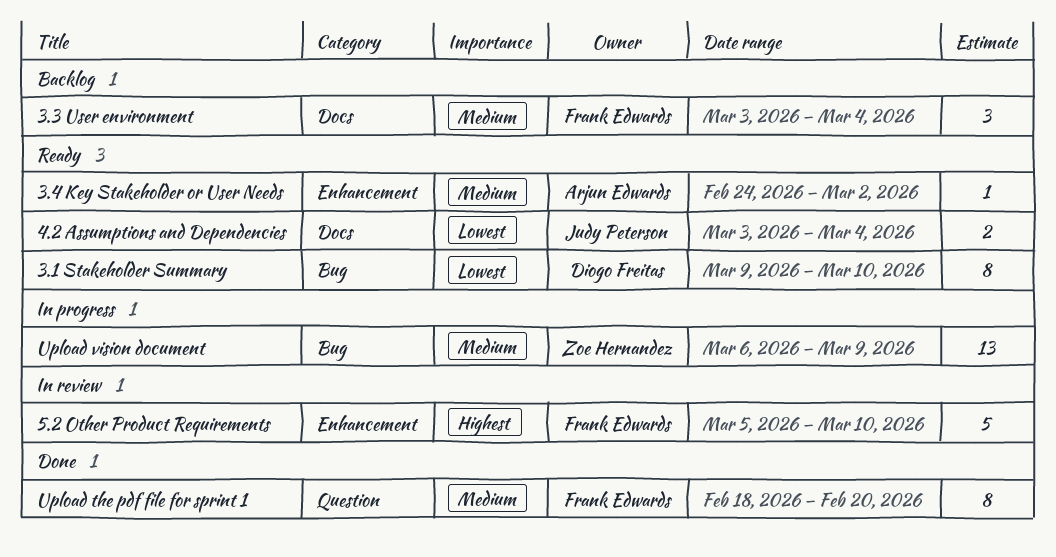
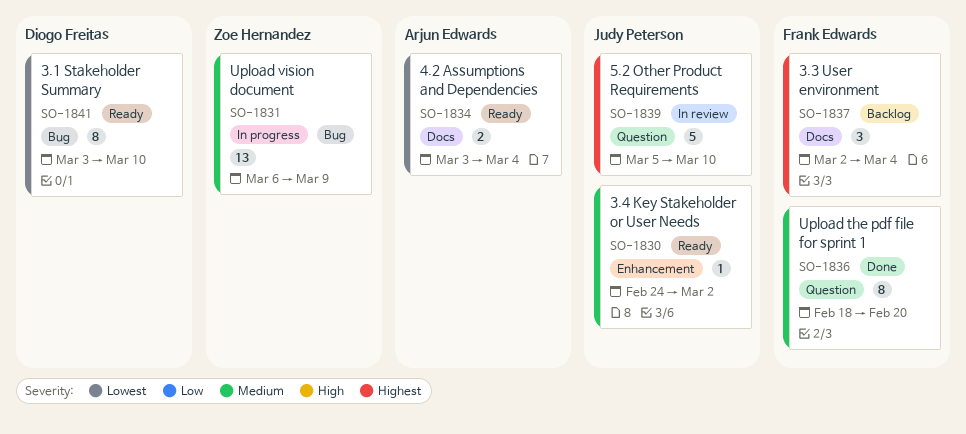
3.1 Stakeholder Summary, start: Mar 9 -> Mar 3
3.3 User environment, priority: Medium -> Highest
3.3 User environment, start: Mar 3 -> Mar 2
3.4 Key Stakeholder or User Needs, owner: Arjun Edwards -> Judy Peterson
4.2 Assumptions and Dependencies, owner: Judy Peterson -> Arjun Edwards
5.2 Other Product Requirements, owner: Frank Edwards -> Judy Peterson
5.2 Other Product Requirements, label: Enhancement -> Question

